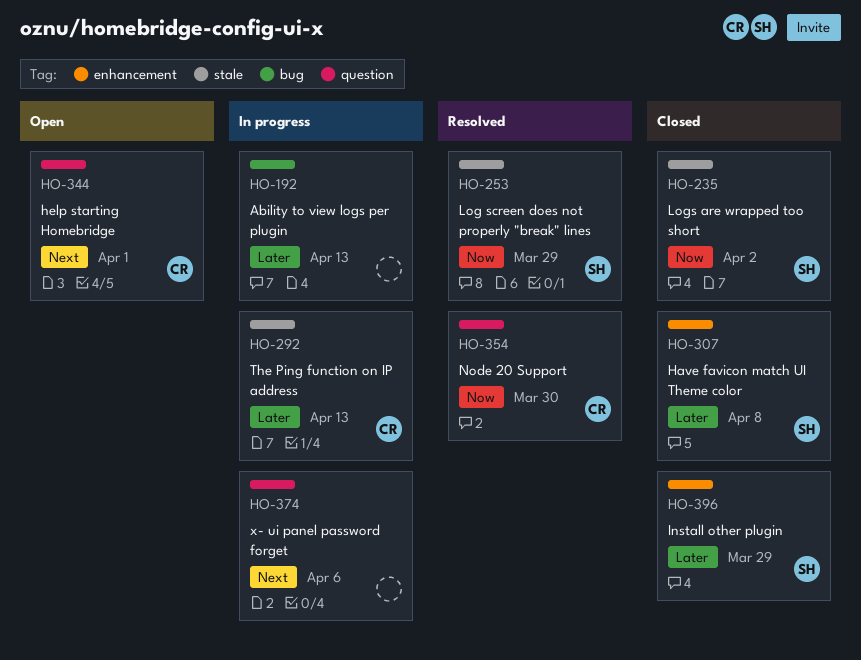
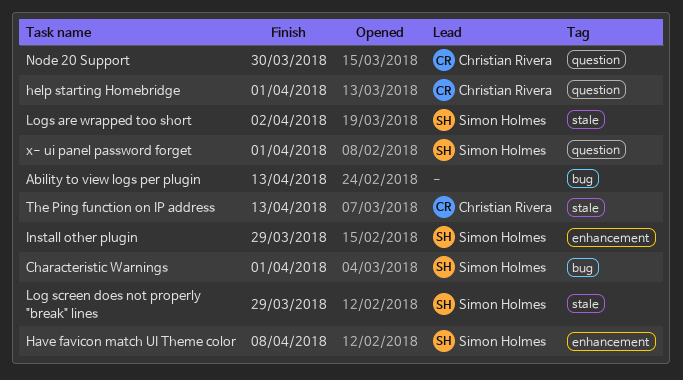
Characteristic Warnings: none -> present
x- ui panel password forget, owner: none -> Simon Holmes
x- ui panel password forget, due: Apr 6 -> Apr 1

